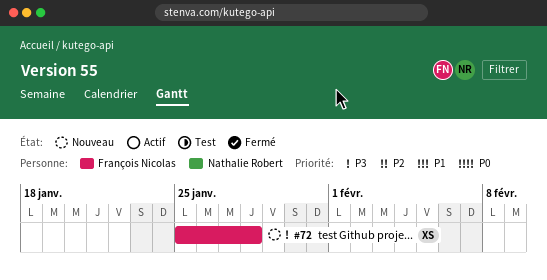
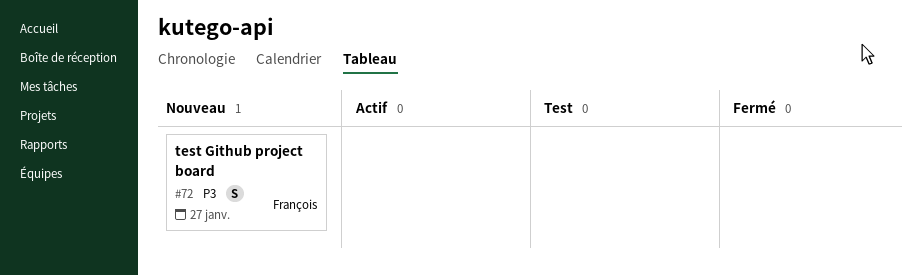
#72, estimate: XS -> S
#72, due: Jan 28 -> Jan 27

